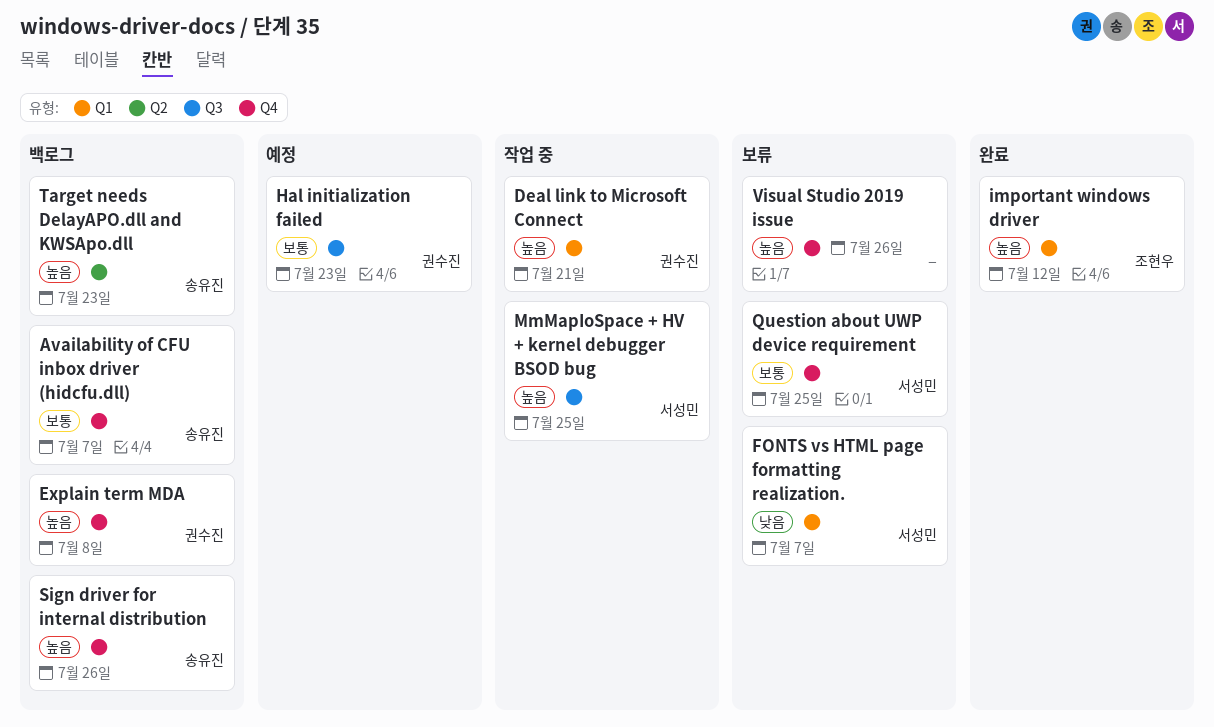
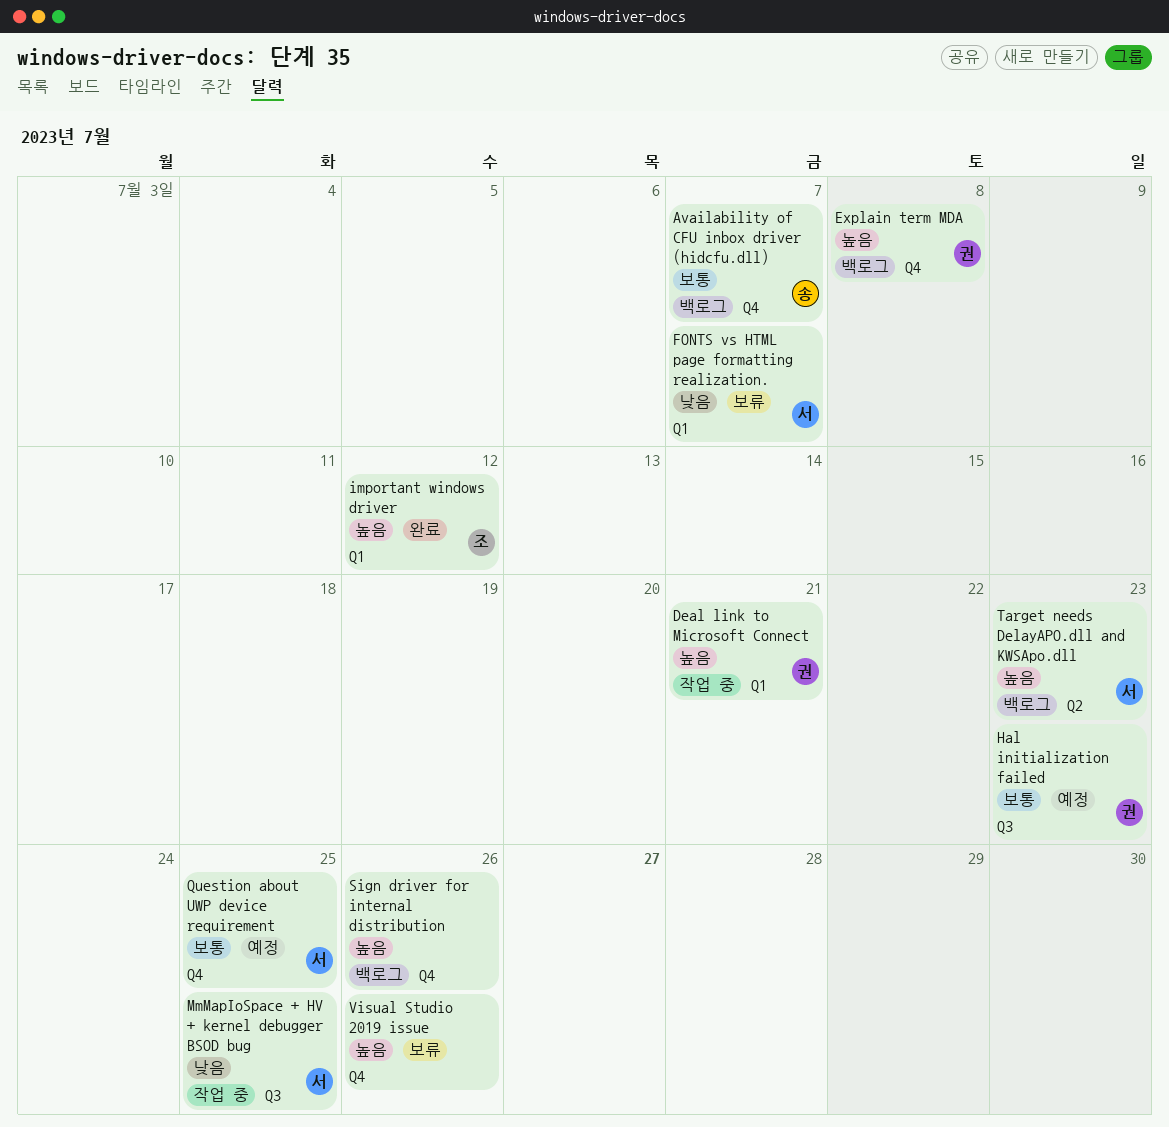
MmMapIoSpace + HV + kernel debugger BSOD bug, priority: 높음 -> 낮음
Question about UWP device requirement, status: 보류 -> 예정
Sign driver for internal distribution, owner: 송유진 -> none
Target needs DelayAPO.dll and KWSApo.dll, owner: 송유진 -> 서성민

